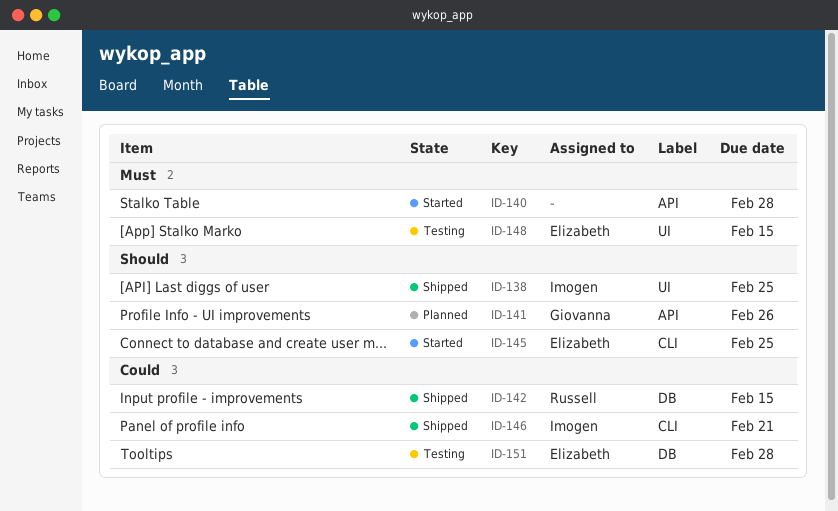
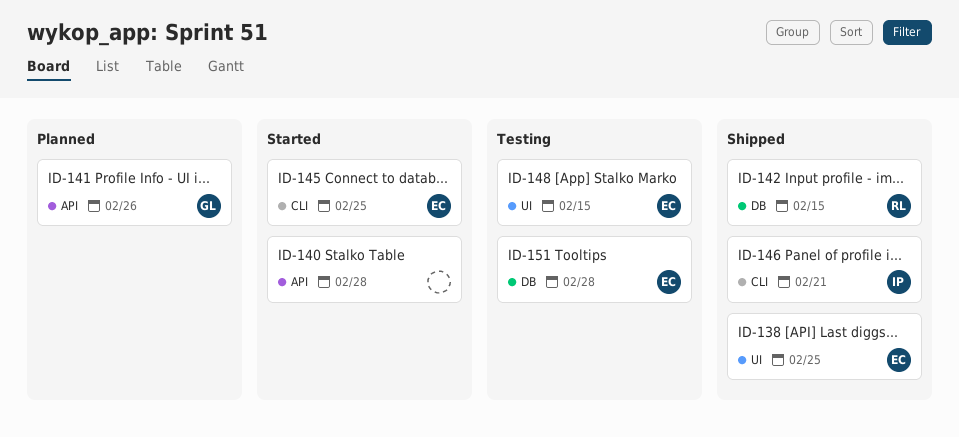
ID-138, owner: Imogen -> Elizabeth

